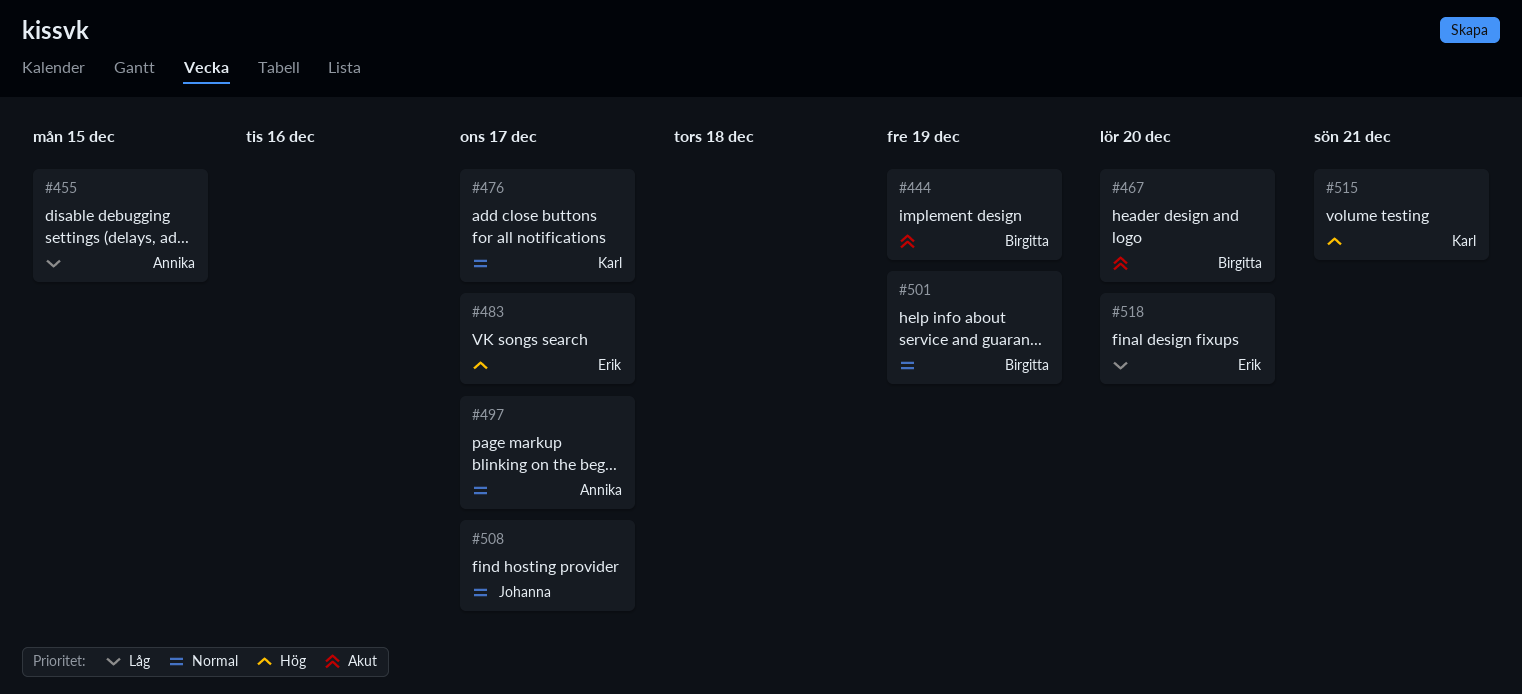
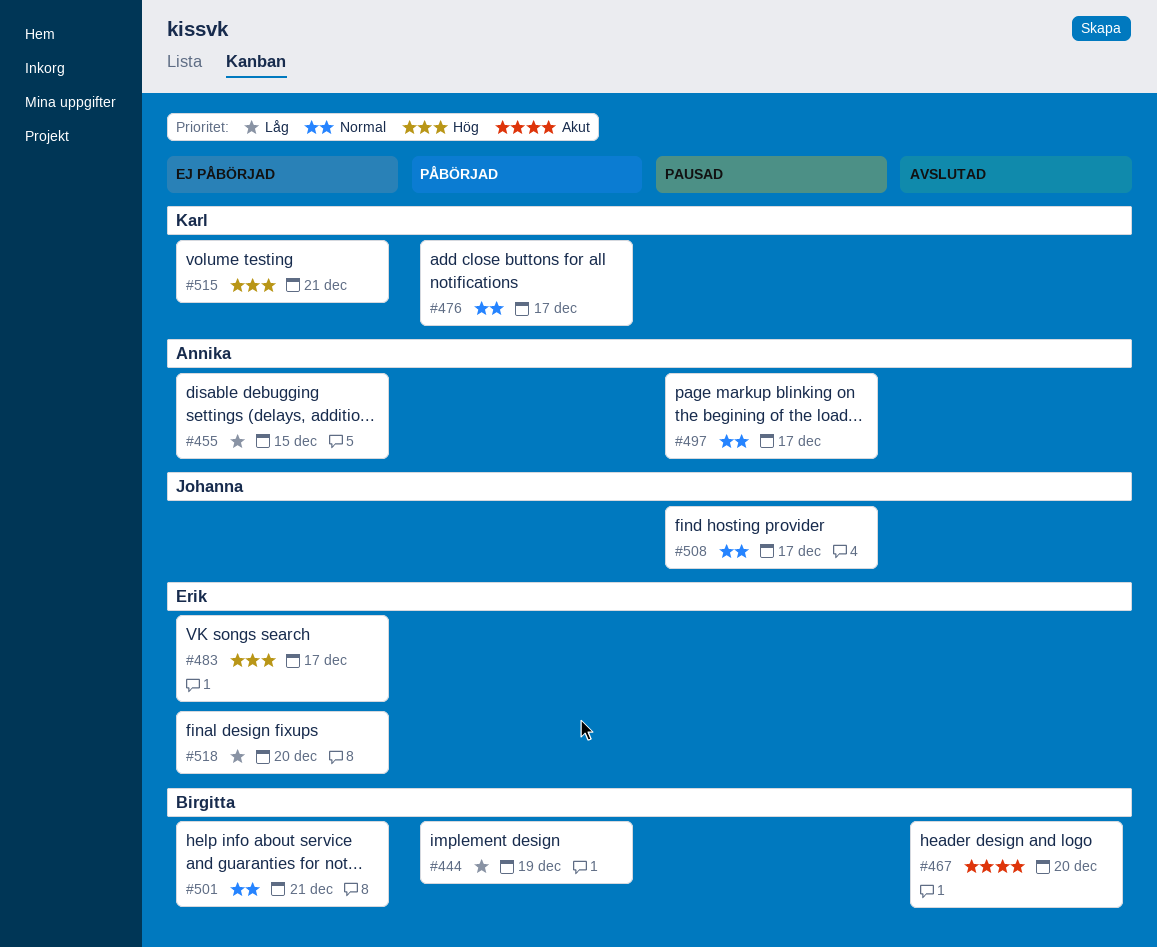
#444, priority: Akut -> Låg
#501, due: Dec 19 -> Dec 21

